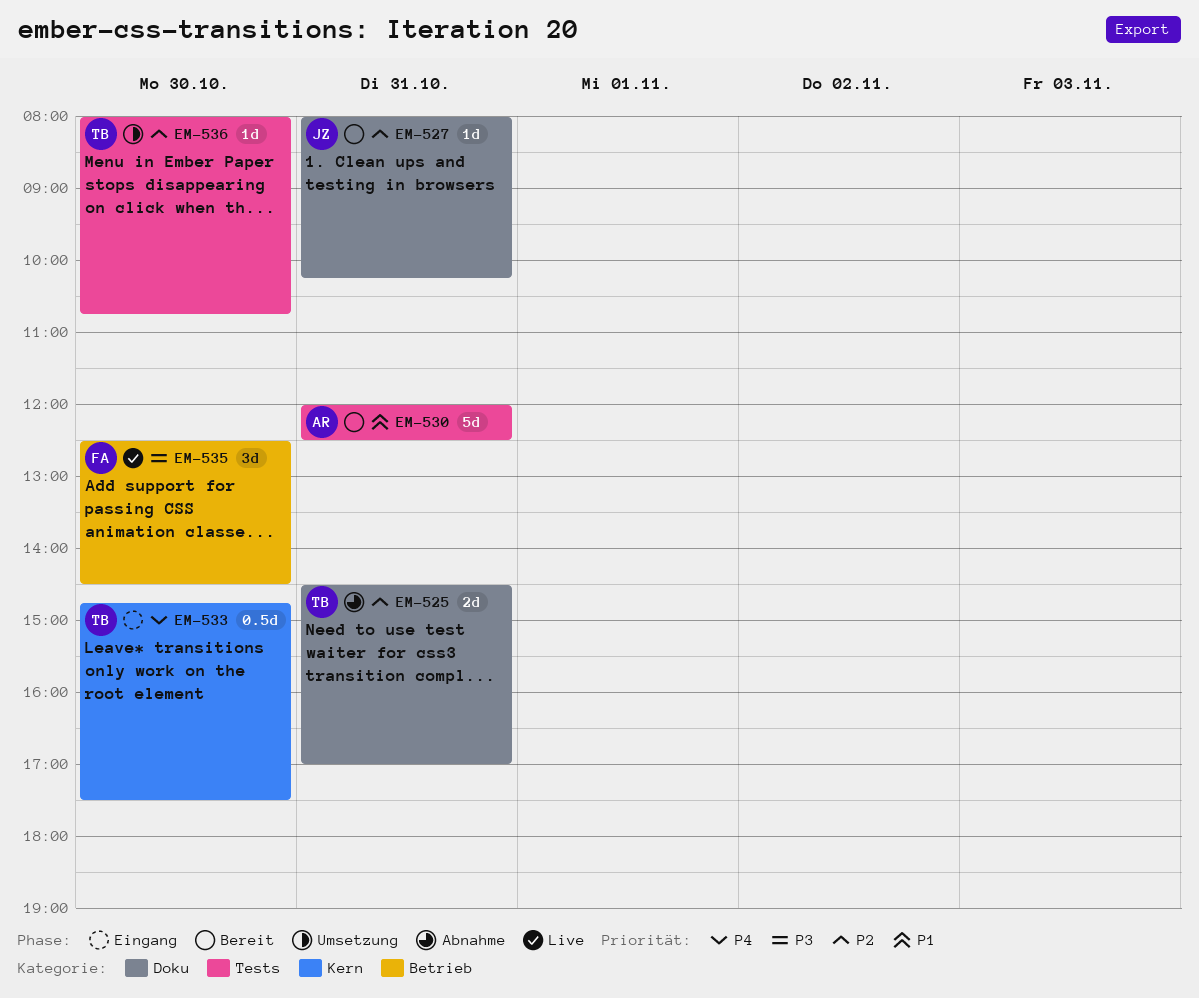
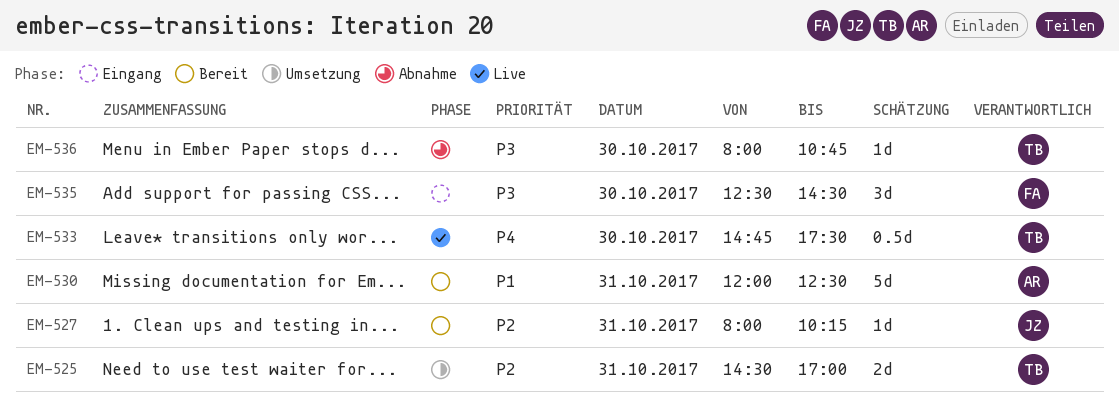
EM-525, status: Abnahme -> Umsetzung
EM-533, status: Eingang -> Live
EM-535, status: Live -> Eingang
EM-536, status: Umsetzung -> Abnahme
EM-536, priority: P2 -> P3

